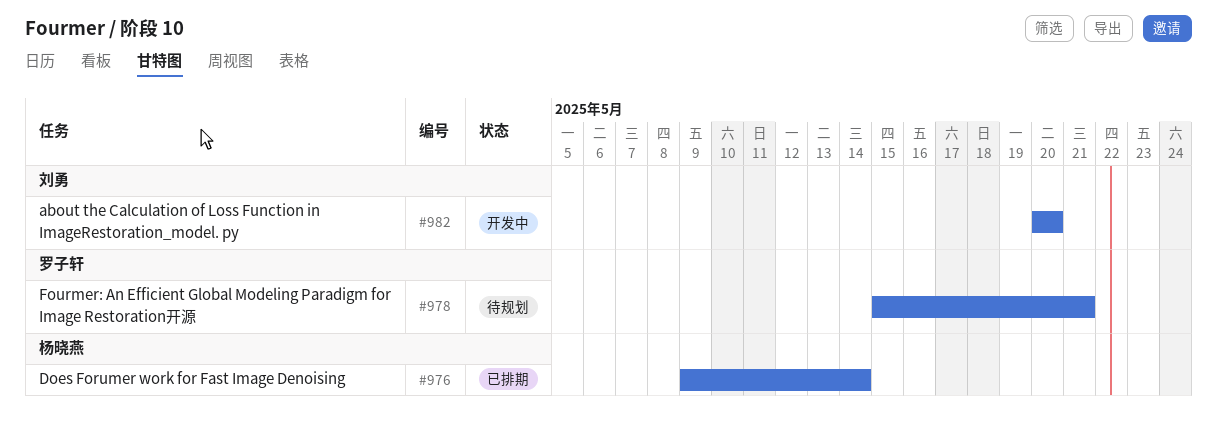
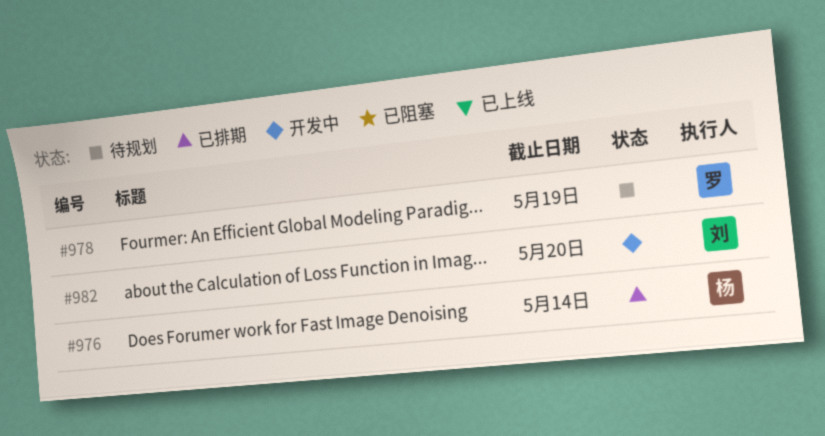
#978, due: May 21 -> May 19

